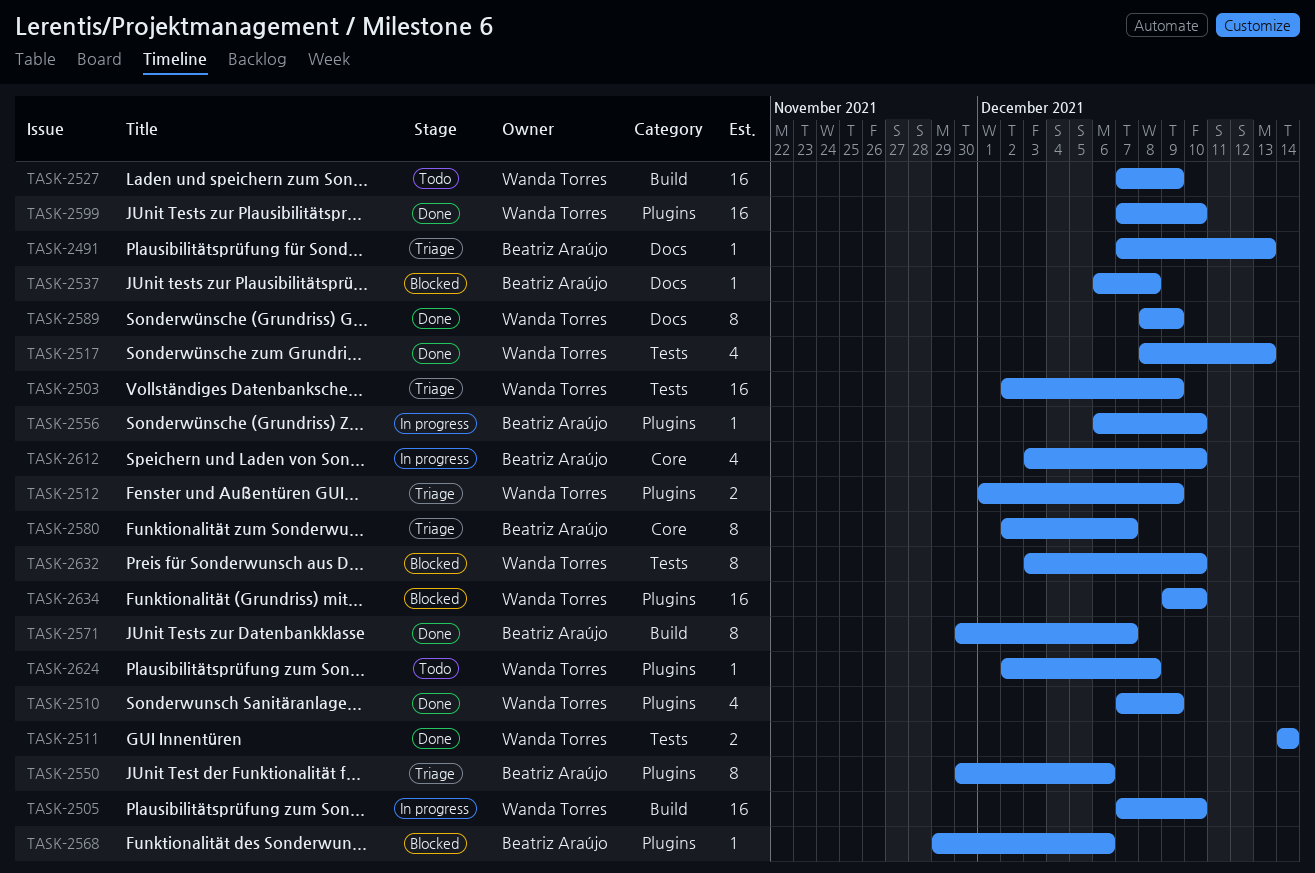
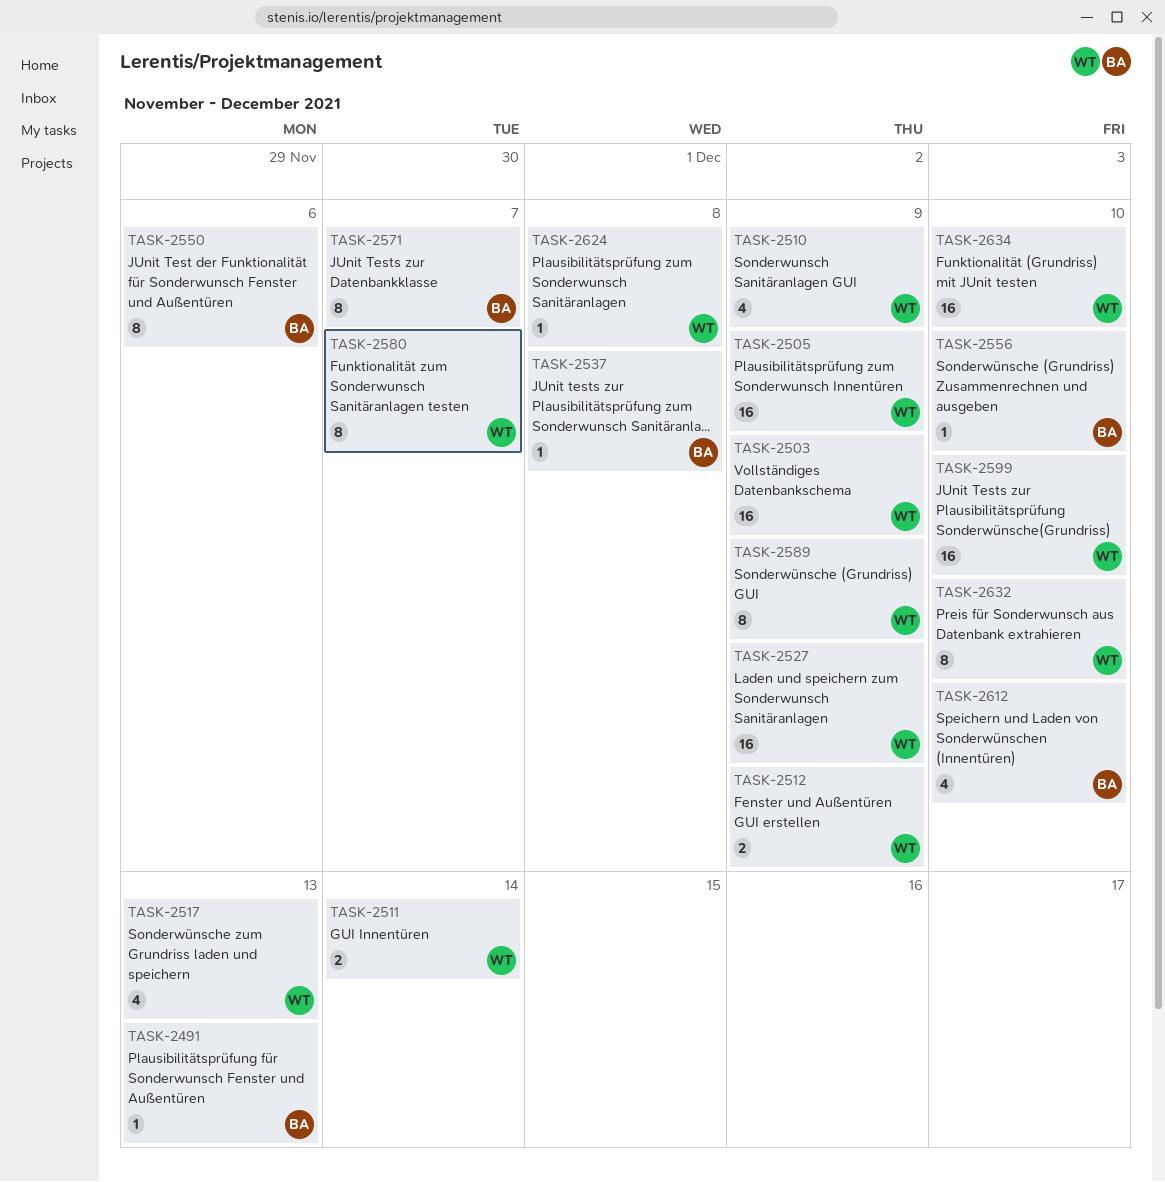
TASK-2505, due: Dec 10 -> Dec 9
TASK-2568: present -> none
TASK-2580, owner: Beatriz Araújo -> Wanda Torres

